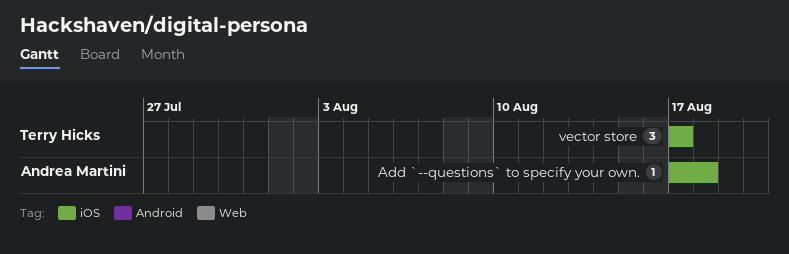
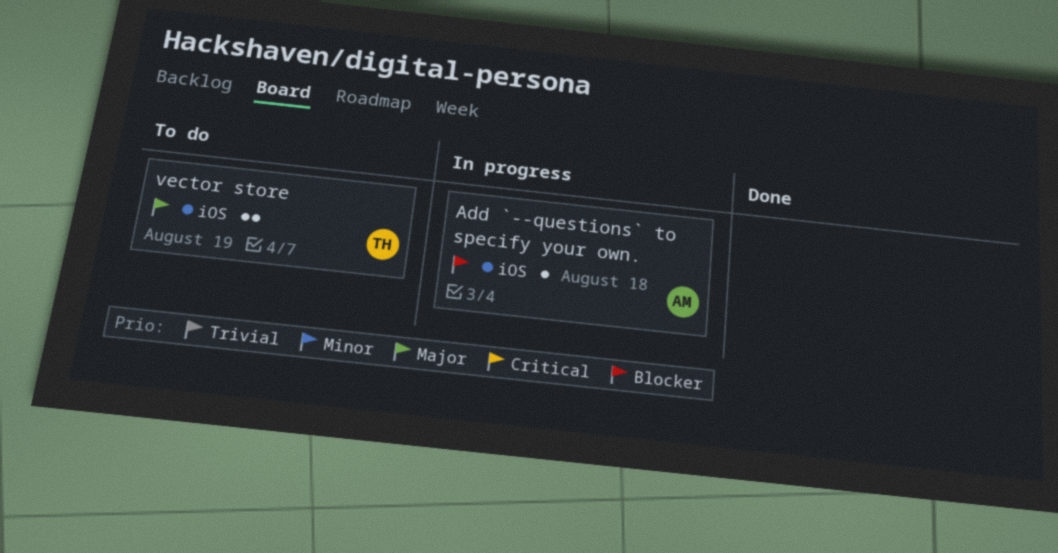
vector store, estimate: 3 -> 2
vector store, due: Aug 17 -> Aug 19

